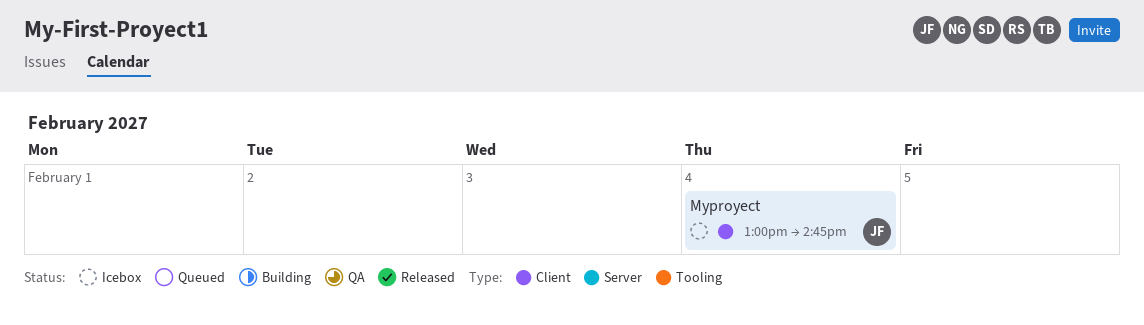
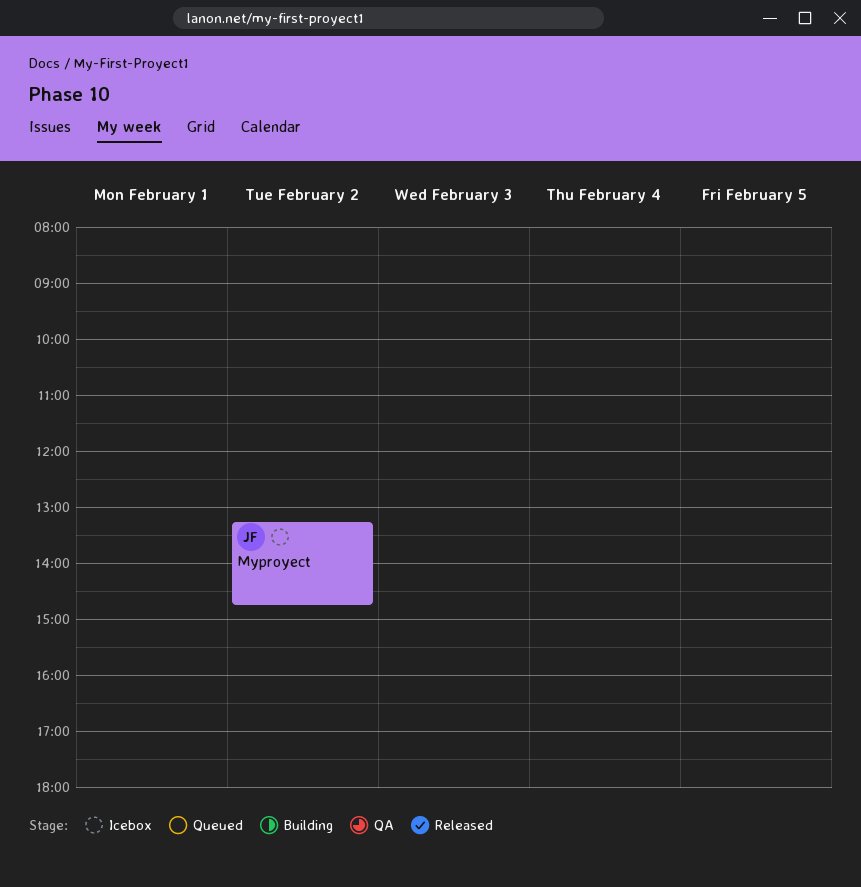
Myproyect, day: Feb 4 -> Feb 2
Myproyect, begins: 13:00 -> 13:15

